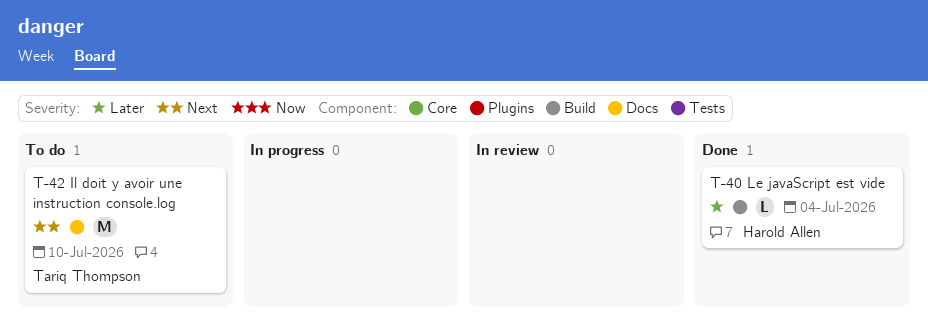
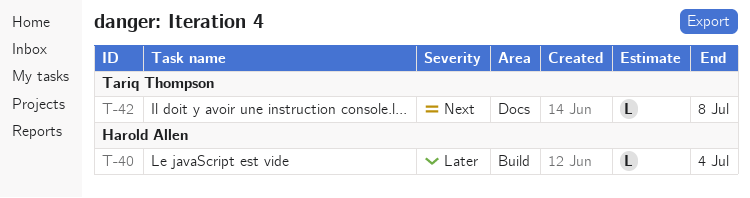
T-42, estimate: M -> L
T-42, due: Jul 10 -> Jul 8

